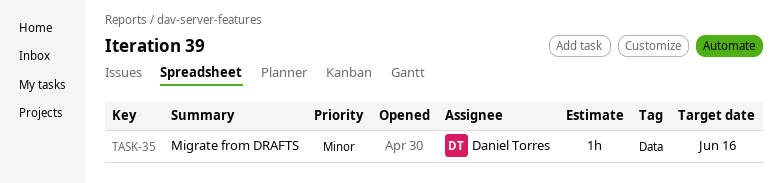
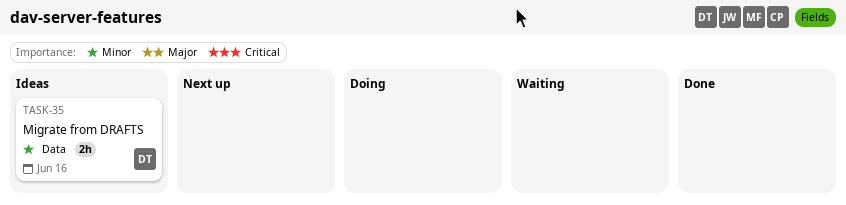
TASK-35, estimate: 1h -> 2h

